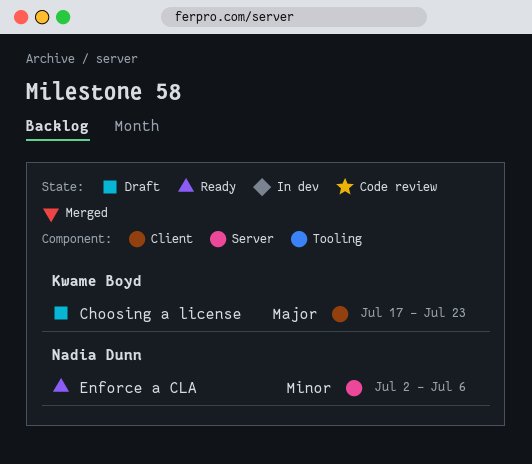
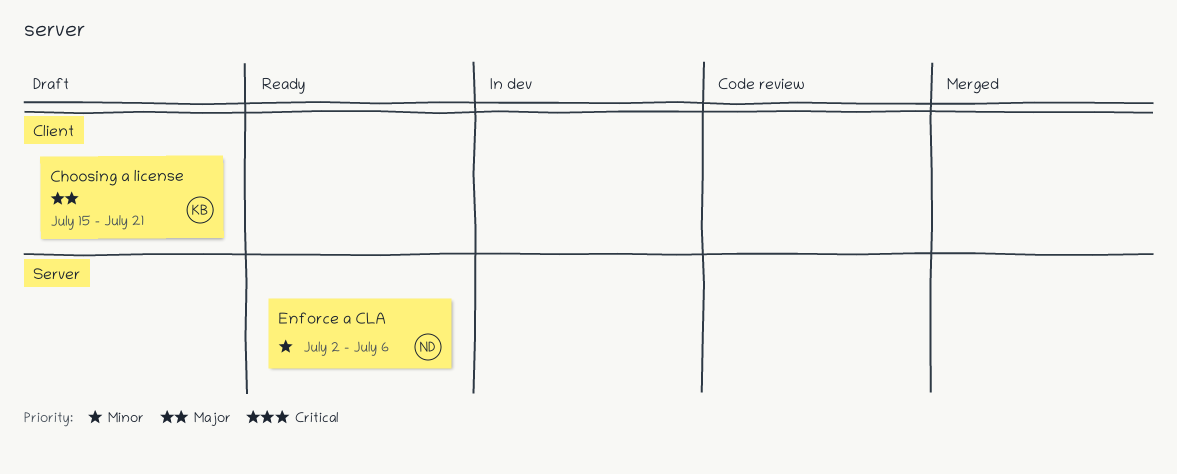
Choosing a license, start: Jul 17 -> Jul 15
Choosing a license, due: Jul 23 -> Jul 21

